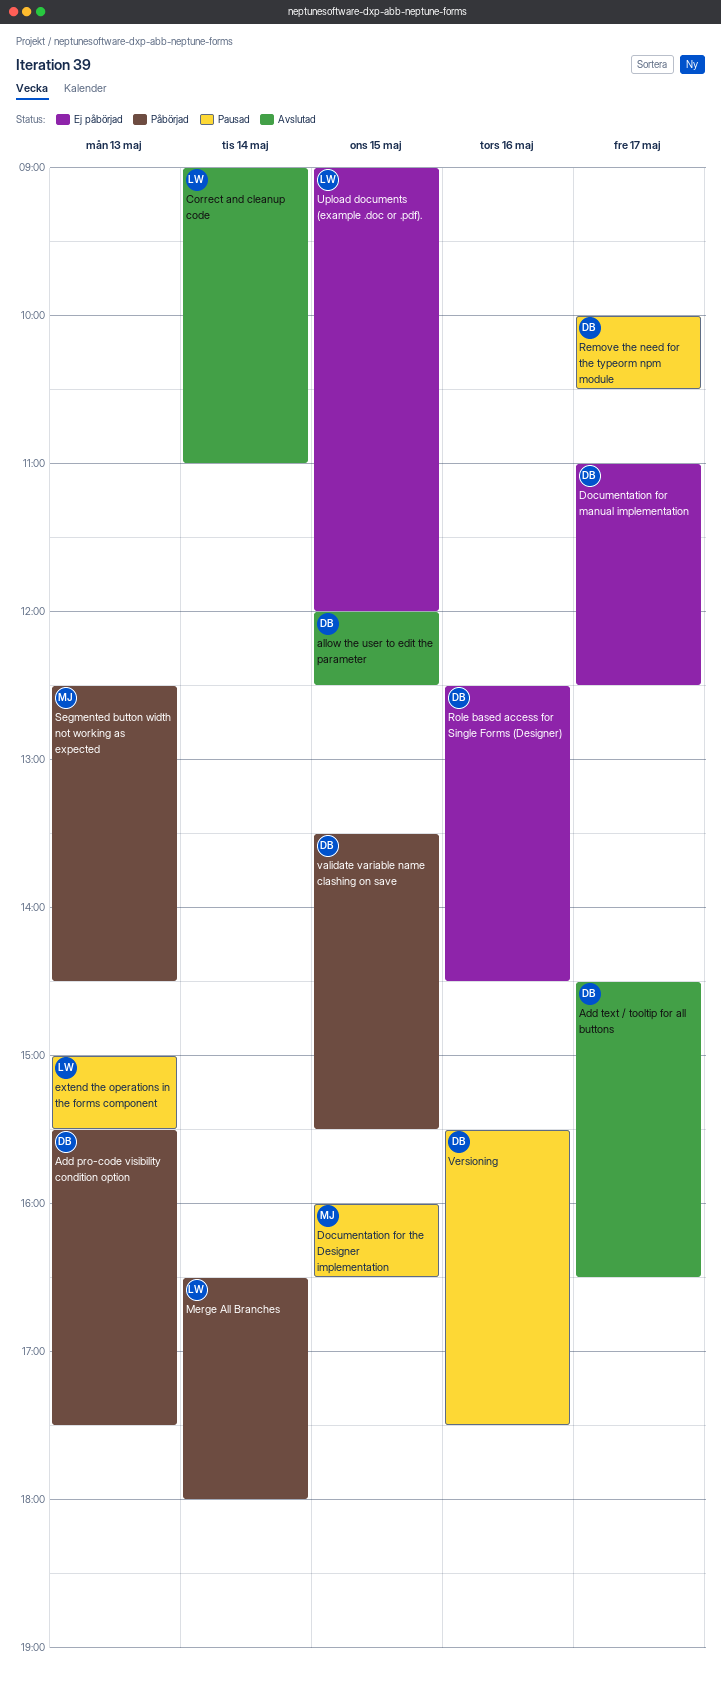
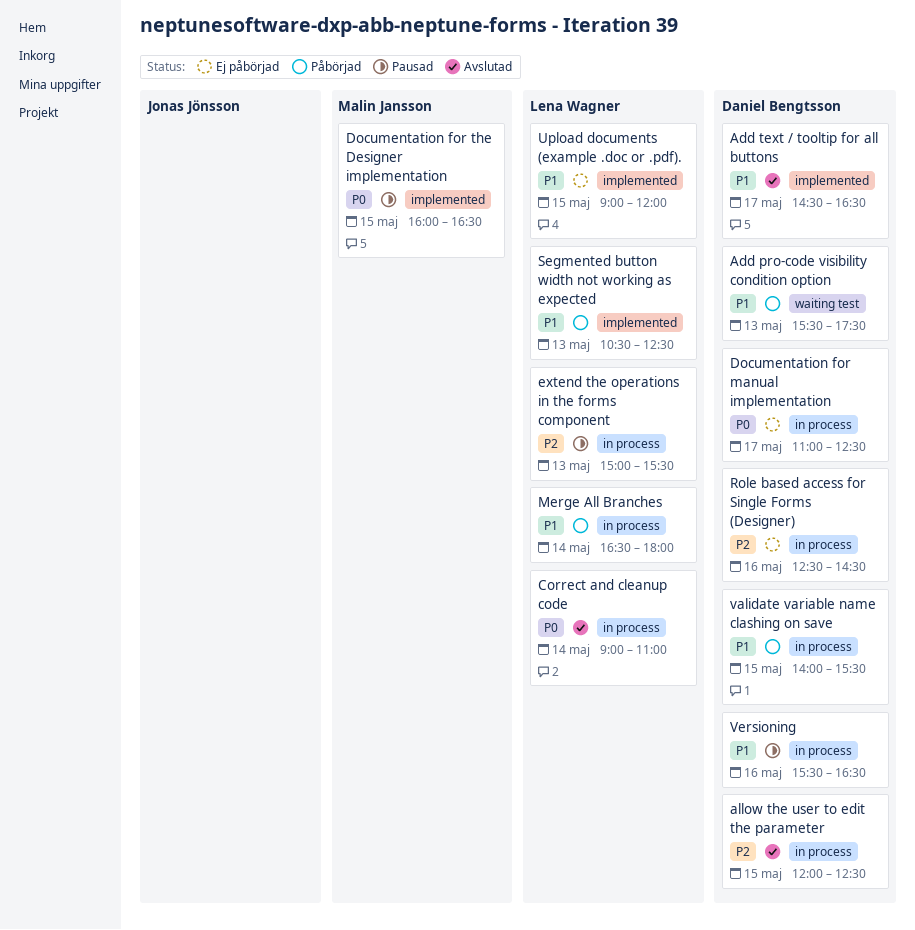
Remove the need for the typeorm npm module: present -> none
Segmented button width not working as expected, owner: Malin Jansson -> Lena Wagner
Segmented button width not working as expected, begins: 12:30 -> 10:30
Segmented button width not working as expected, ends: 14:30 -> 12:30
validate variable name clashing on save, begins: 13:30 -> 14:00
Versioning, ends: 17:30 -> 16:30

